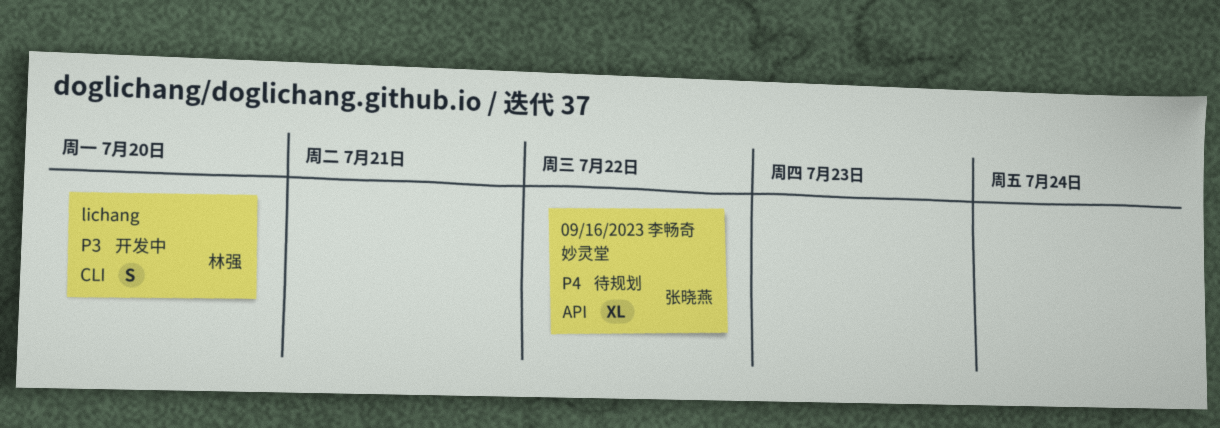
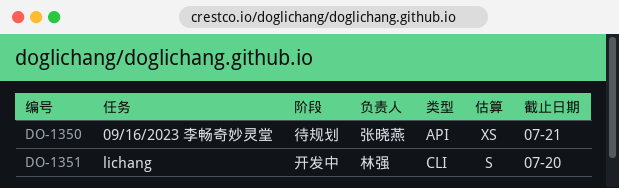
09/16/2023 李畅奇妙灵堂, estimate: XL -> XS
09/16/2023 李畅奇妙灵堂, due: Jul 22 -> Jul 21

